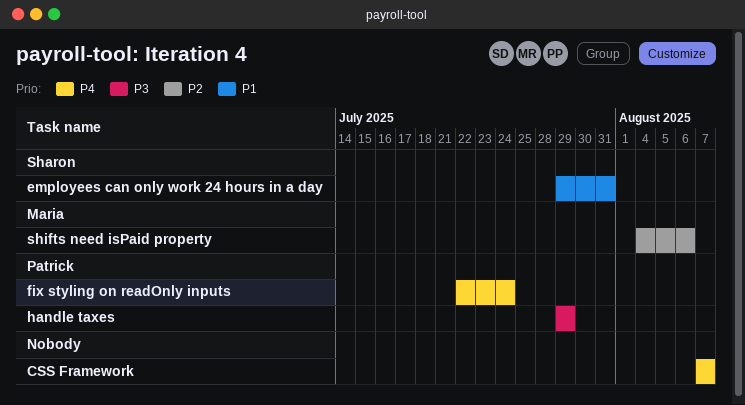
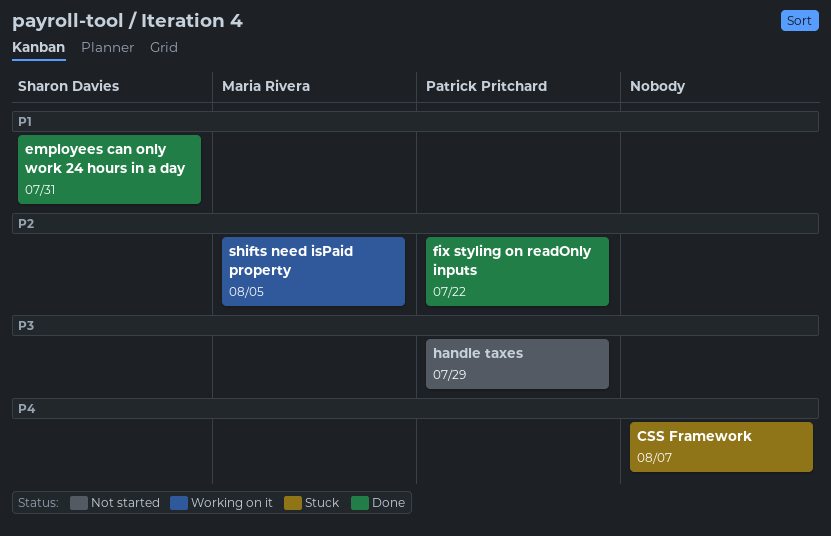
fix styling on readOnly inputs, priority: P4 -> P2
fix styling on readOnly inputs, due: Jul 24 -> Jul 22
shifts need isPaid property, due: Aug 6 -> Aug 5

